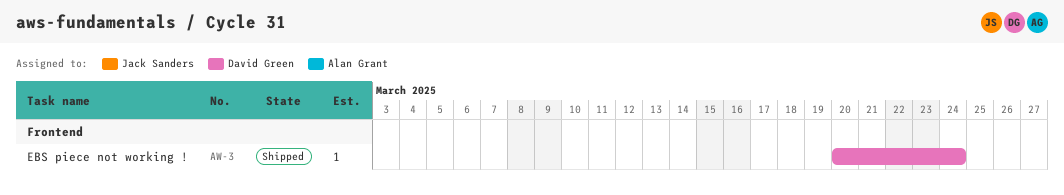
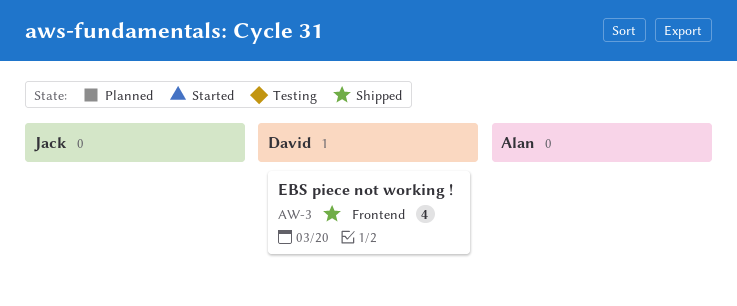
AW-3, estimate: 1 -> 4
AW-3, due: Mar 24 -> Mar 20

